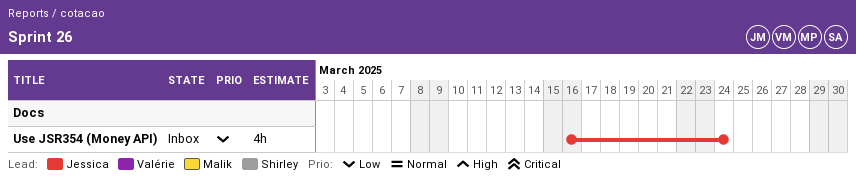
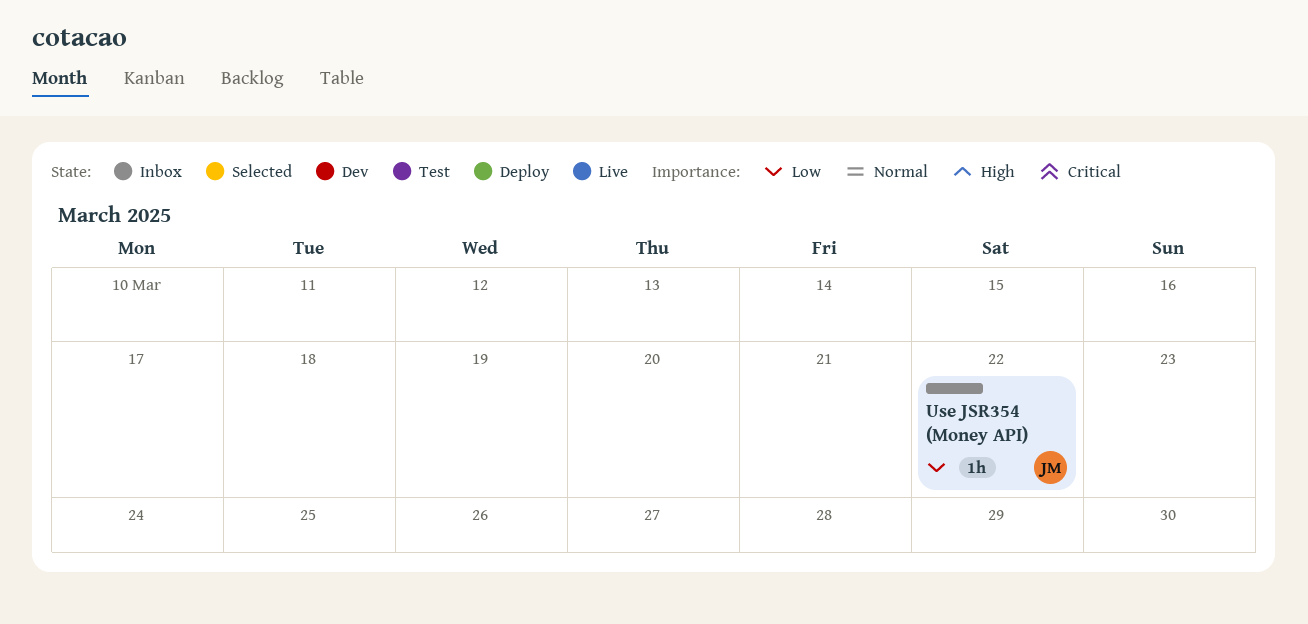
Use JSR354 (Money API), estimate: 4h -> 1h
Use JSR354 (Money API), due: Mar 24 -> Mar 22

